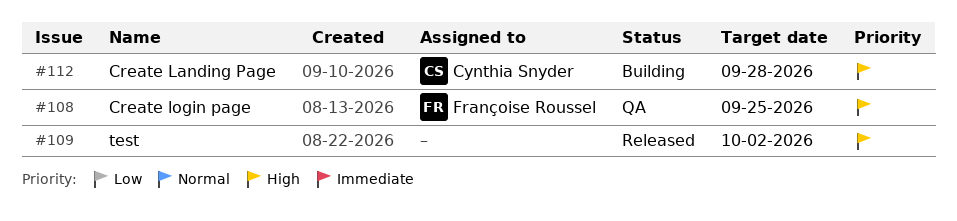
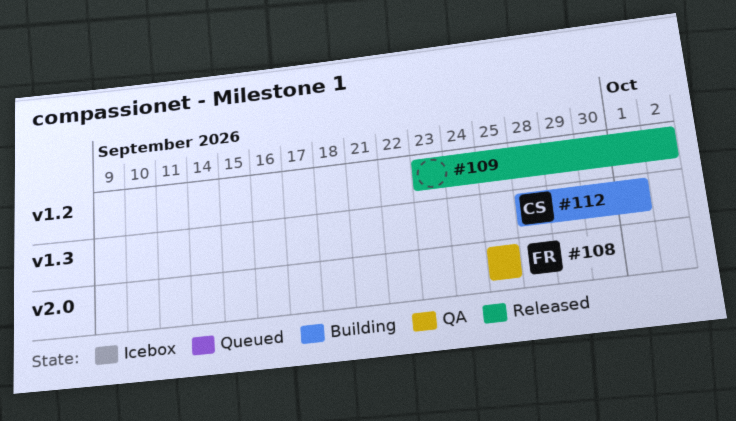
#112, due: Sep 28 -> Oct 1

